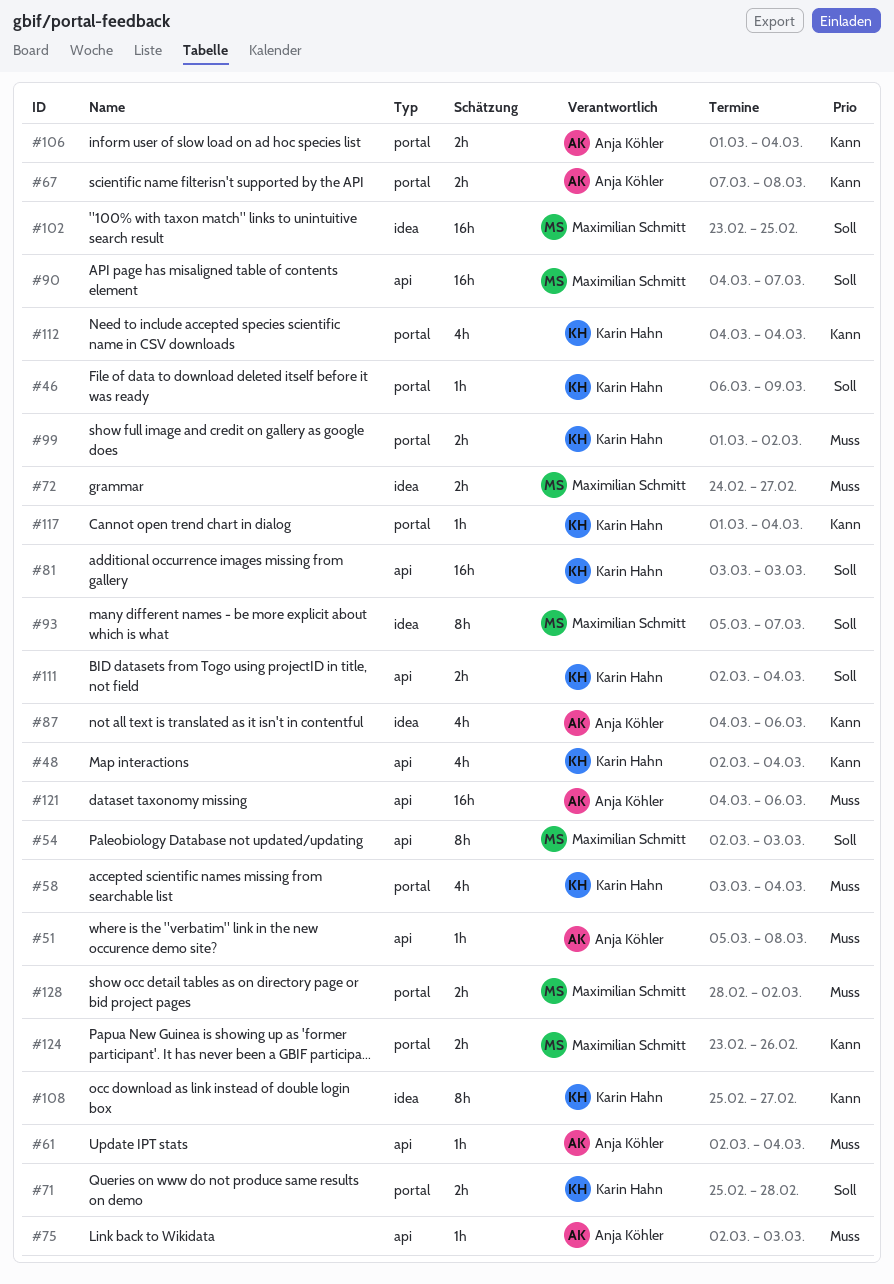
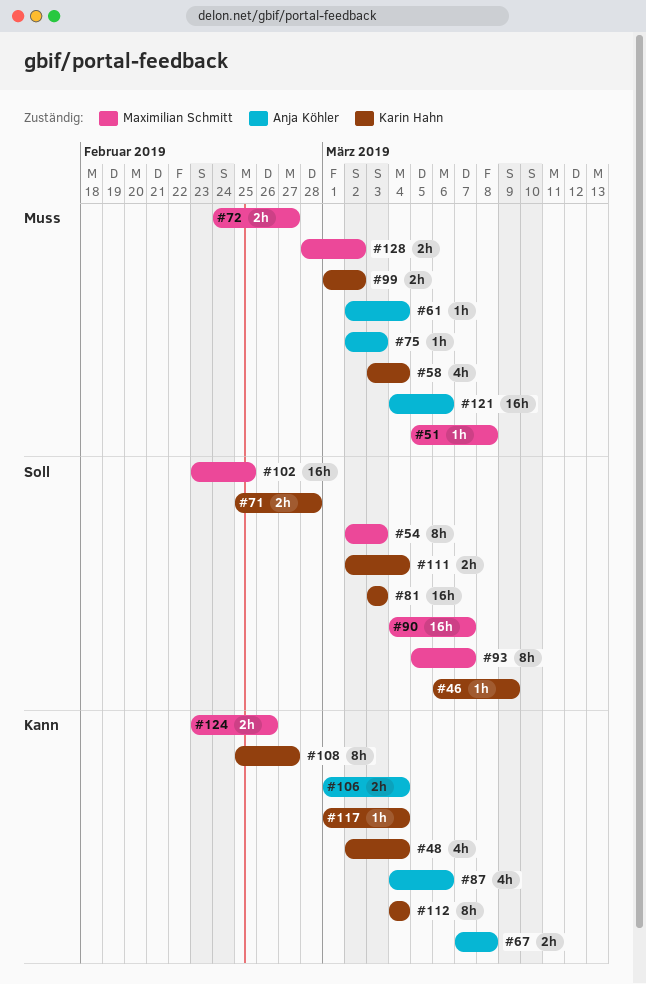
#51, owner: Anja Köhler -> Maximilian Schmitt
#112, estimate: 4h -> 8h

